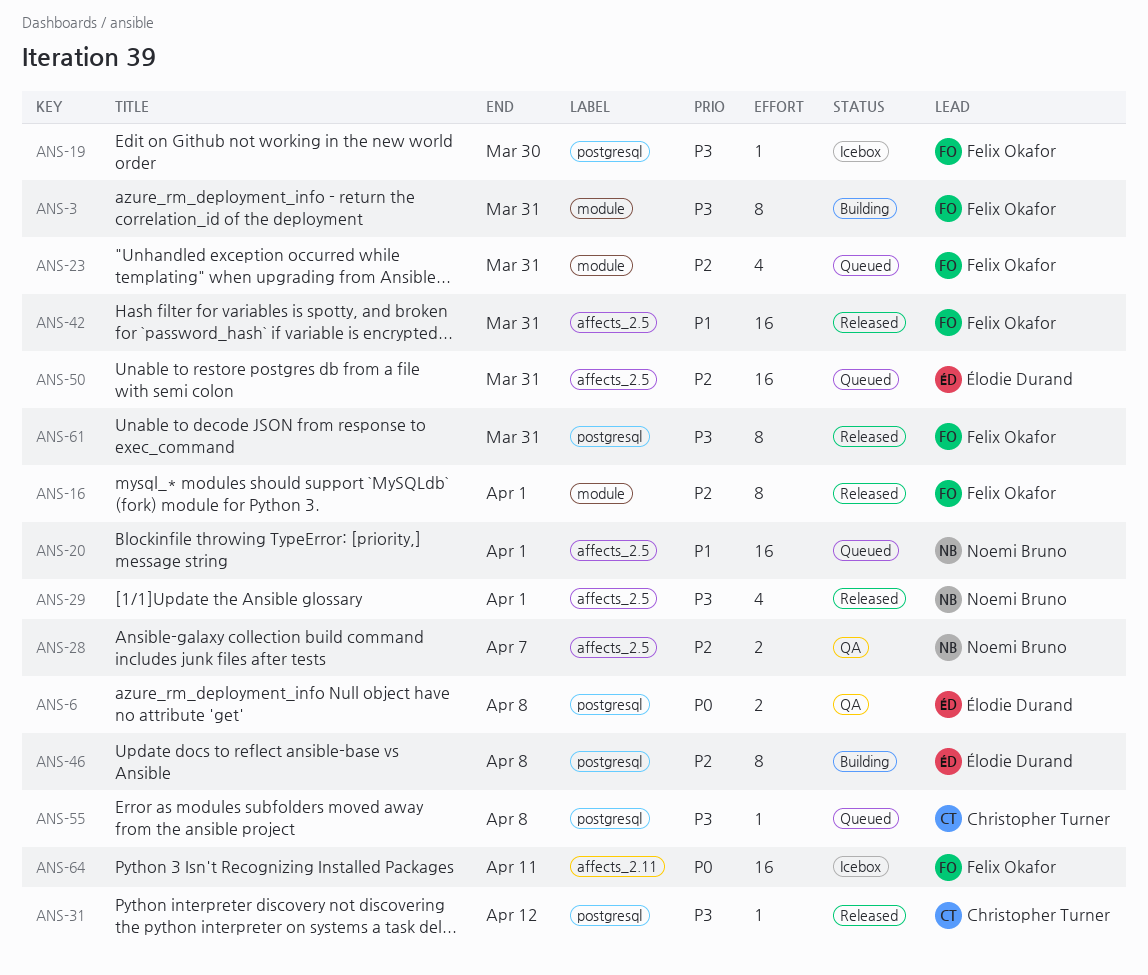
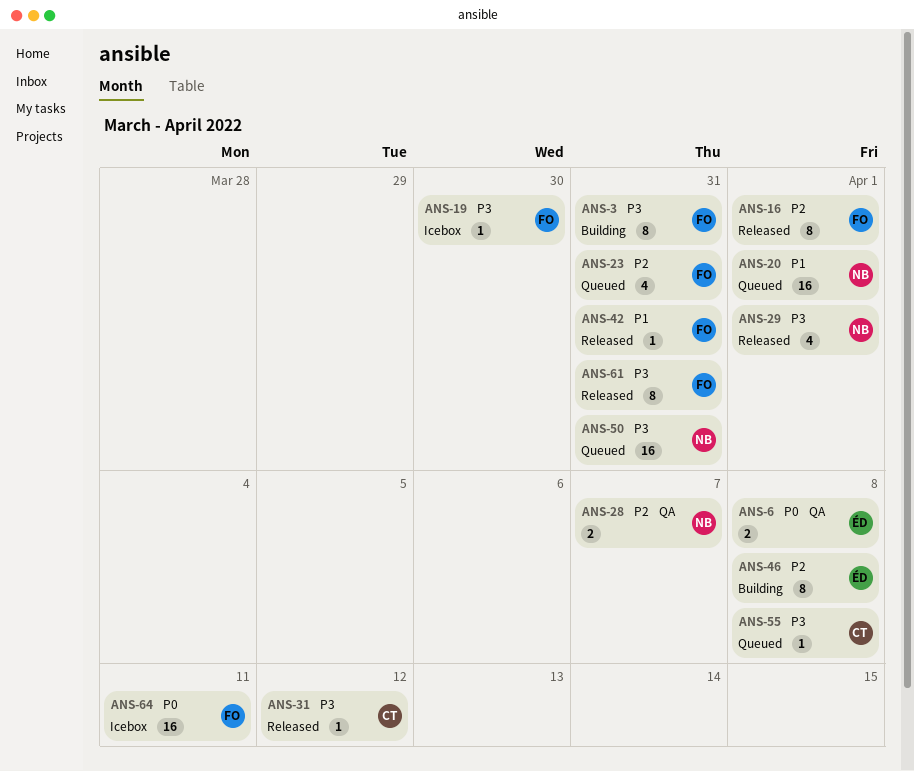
ANS-42, estimate: 16 -> 1
ANS-50, owner: Élodie Durand -> Noemi Bruno
ANS-50, priority: P2 -> P3

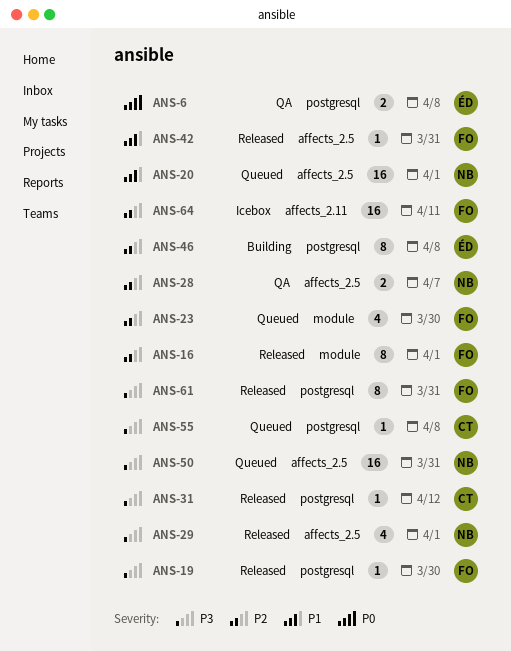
ANS-3: present -> none
ANS-19, status: Icebox -> Released
ANS-23, due: Mar 31 -> Mar 30
ANS-64, priority: P0 -> P2

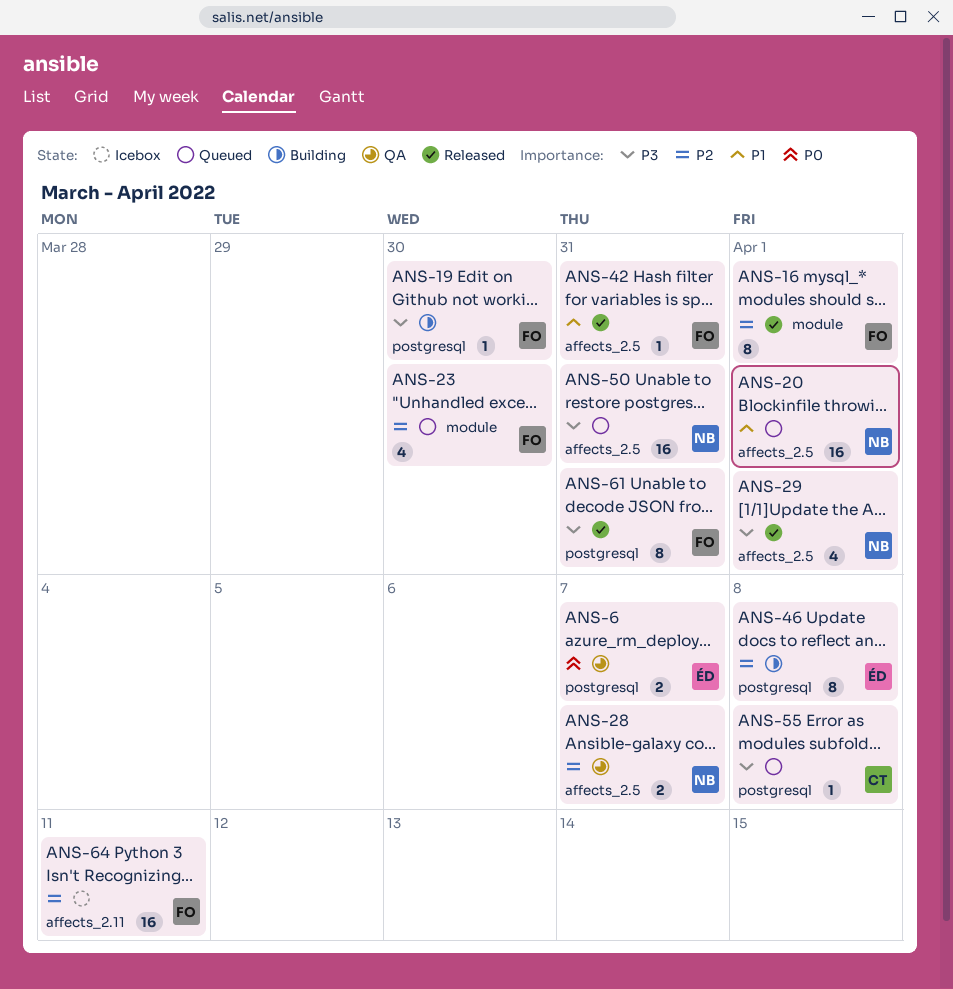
ANS-6, due: Apr 8 -> Apr 7
ANS-19, status: Released -> Building
ANS-31: present -> none

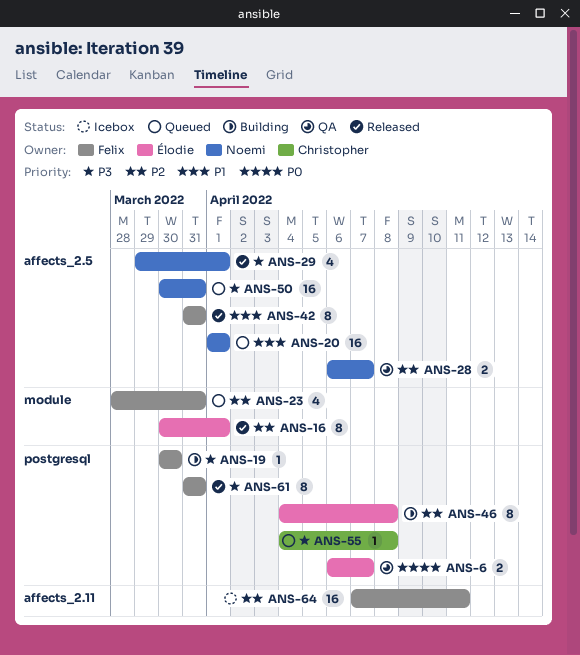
ANS-16, owner: Felix -> Élodie
ANS-23, due: Mar 30 -> Mar 31
ANS-42, estimate: 1 -> 8

